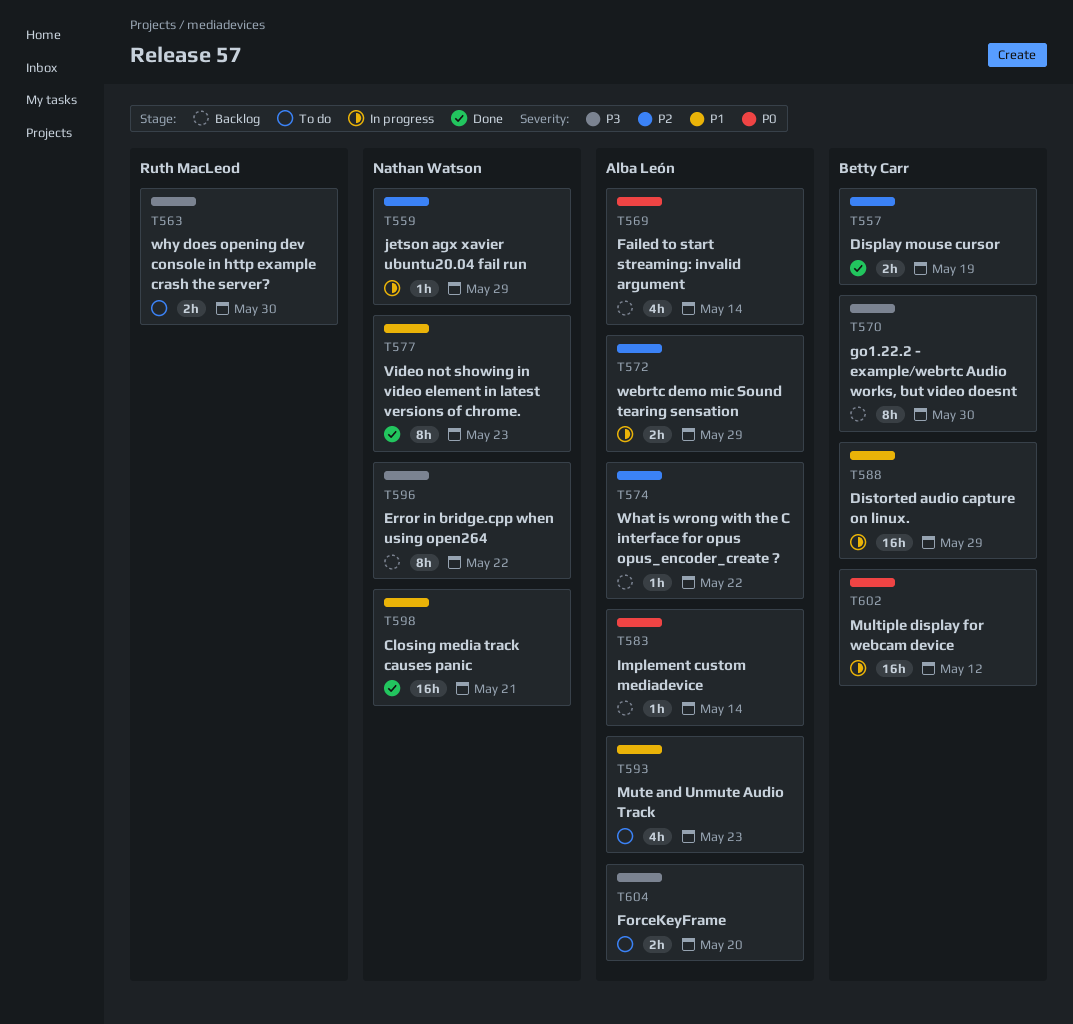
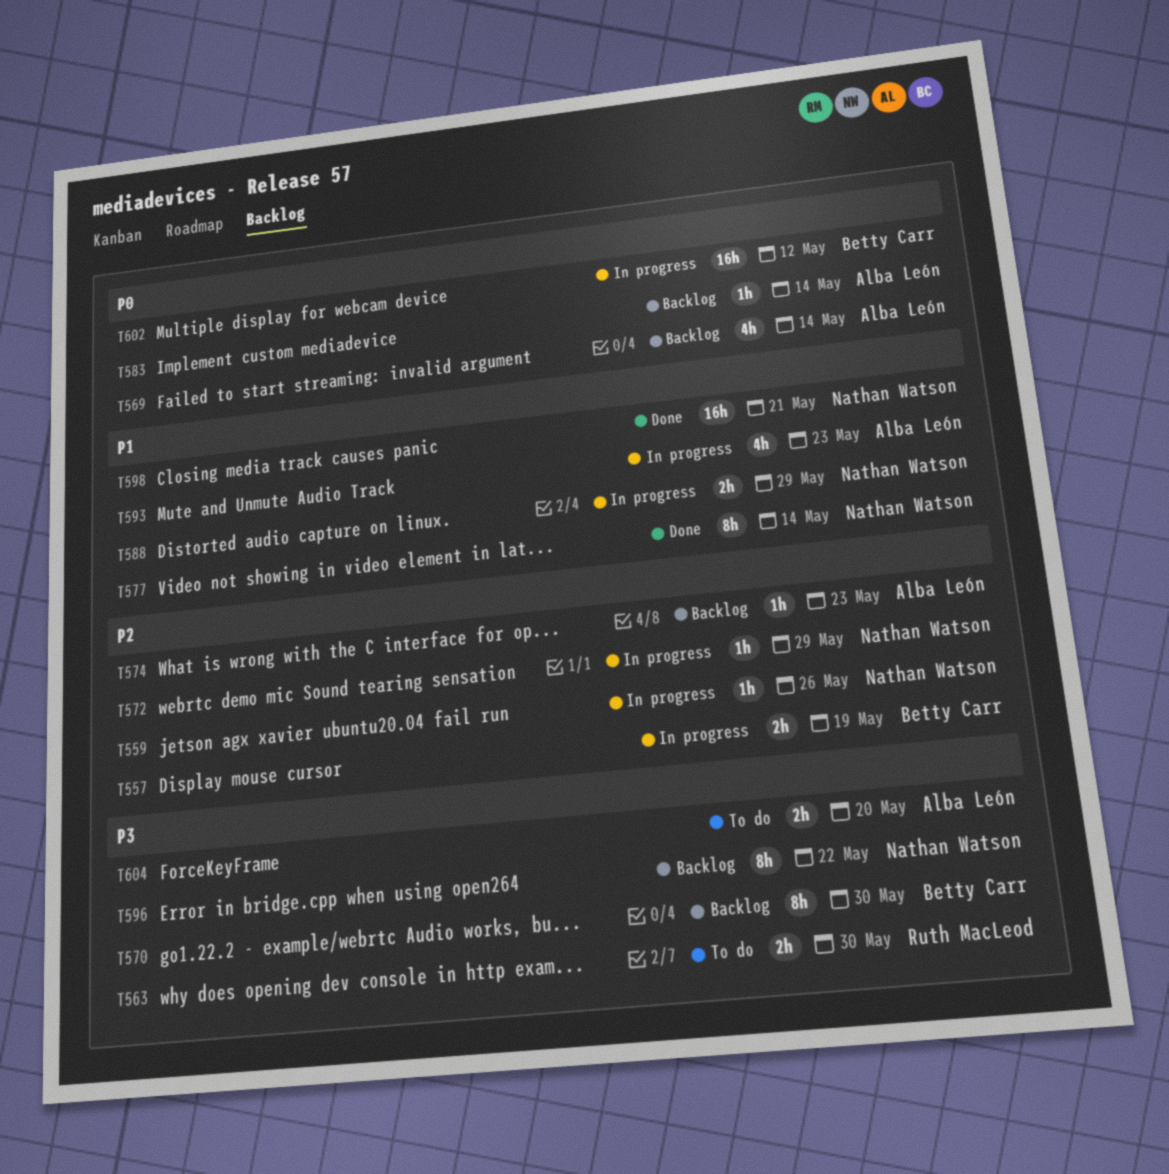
T557, status: Done -> In progress
T559, due: May 29 -> May 26
T572, owner: Alba León -> Nathan Watson
T572, estimate: 2h -> 1h
T574, due: May 22 -> May 23
T577, due: May 23 -> May 14
T588, owner: Betty Carr -> Nathan Watson
T588, estimate: 16h -> 2h
T593, status: To do -> In progress

